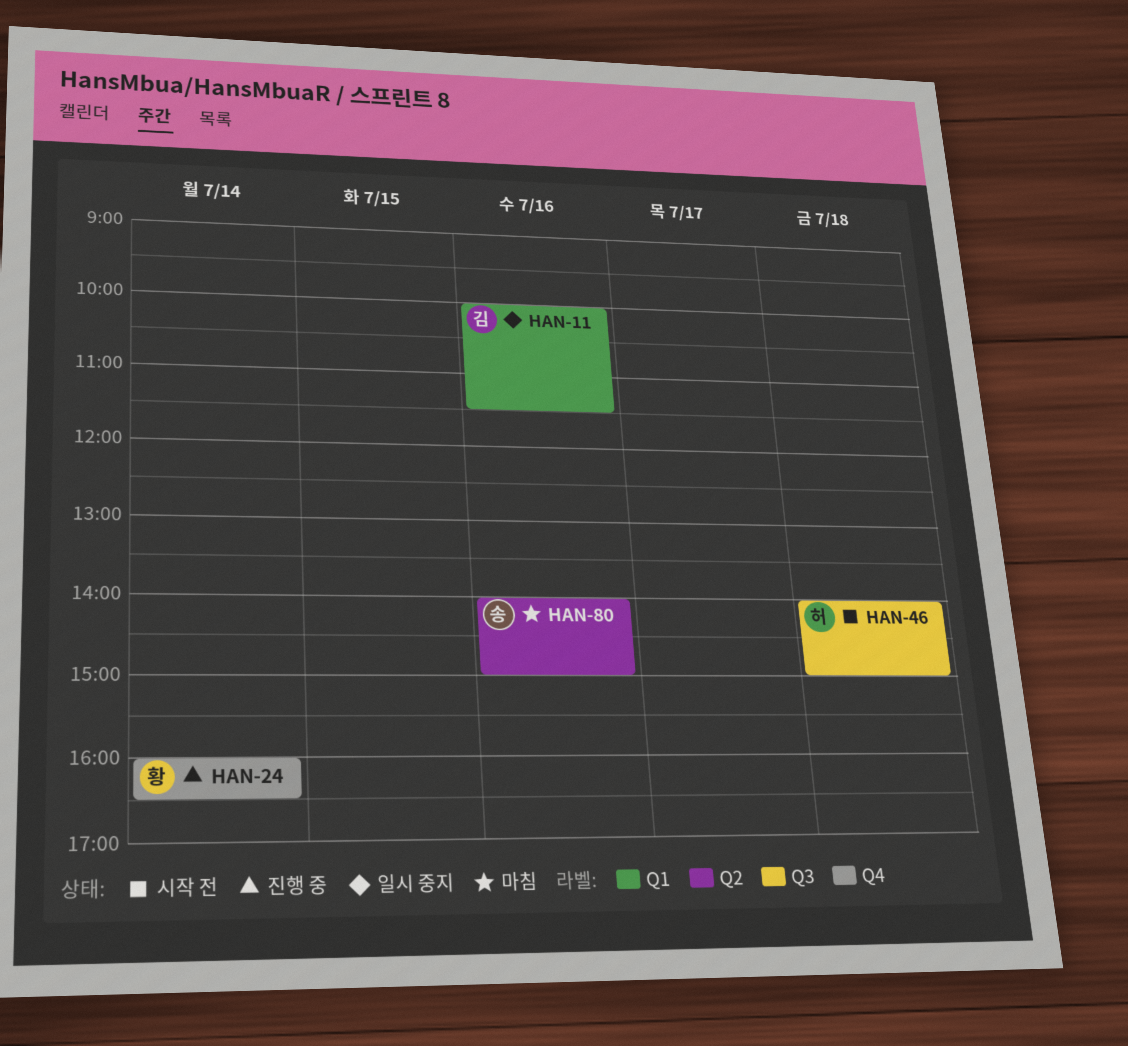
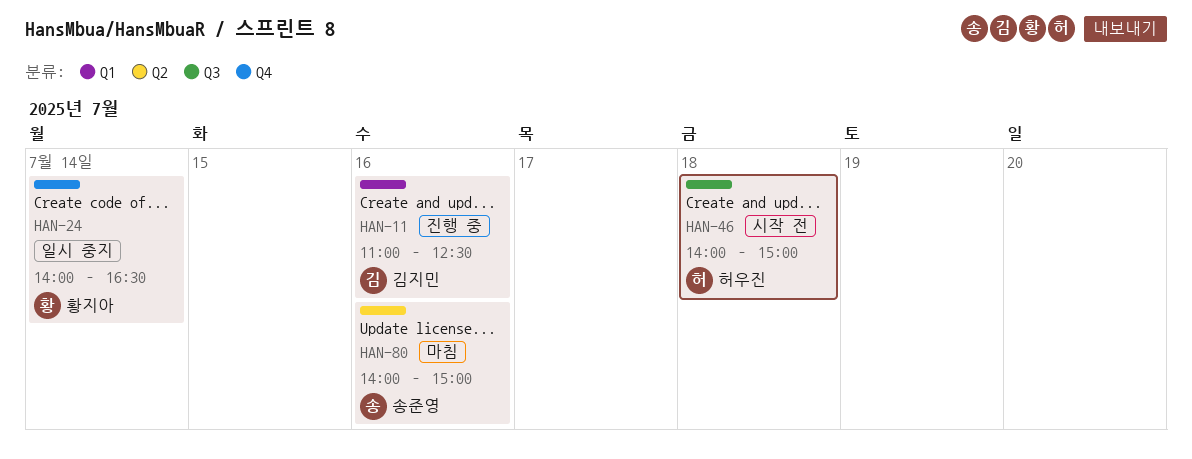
HAN-11, status: 일시 중지 -> 진행 중
HAN-11, begins: 10:00 -> 11:00
HAN-11, ends: 11:30 -> 12:30
HAN-24, status: 진행 중 -> 일시 중지
HAN-24, begins: 16:00 -> 14:00

